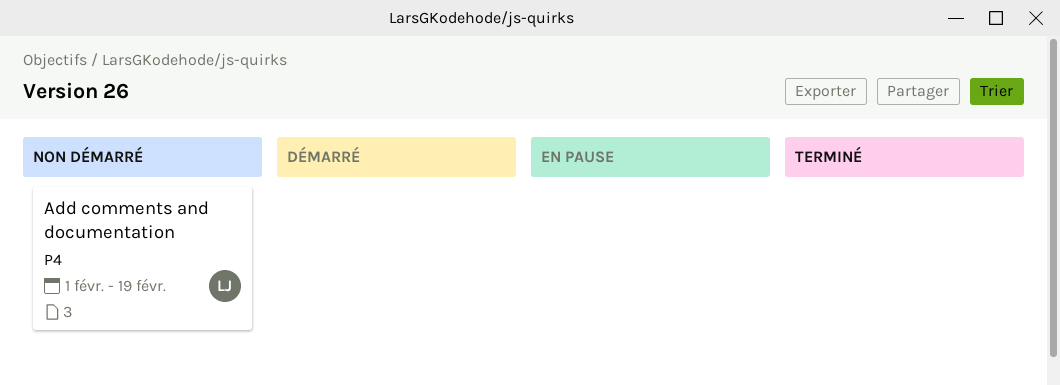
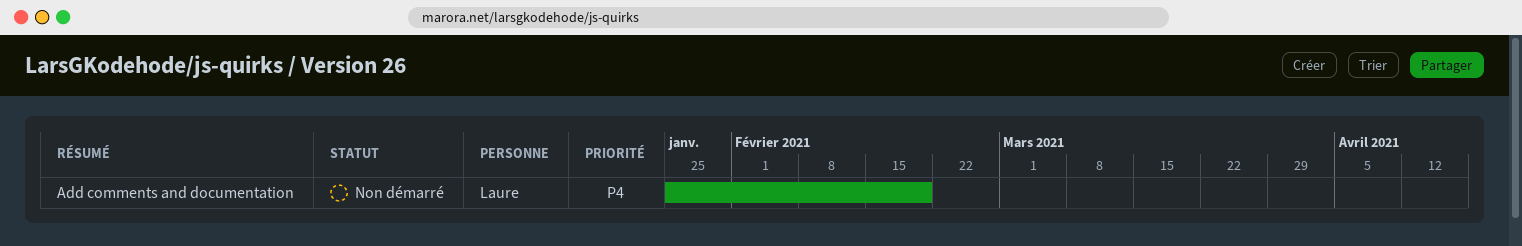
Add comments and documentation, start: Feb 1 -> Jan 25

